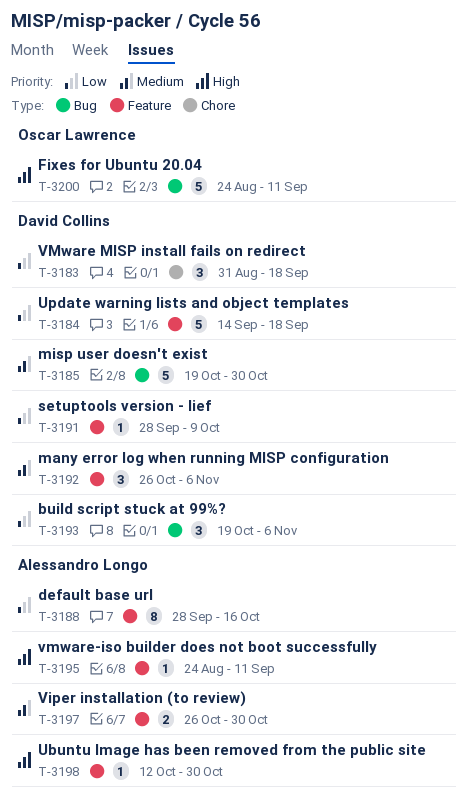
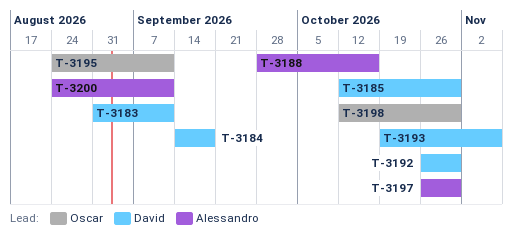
T-3183, due: Sep 18 -> Sep 11
T-3185, start: Oct 19 -> Oct 12
T-3191: present -> none
T-3192, due: Nov 6 -> Oct 30
T-3195, owner: Alessandro Longo -> Oscar Lawrence
T-3198, owner: Alessandro Longo -> Oscar Lawrence
T-3200, owner: Oscar Lawrence -> Alessandro Longo

